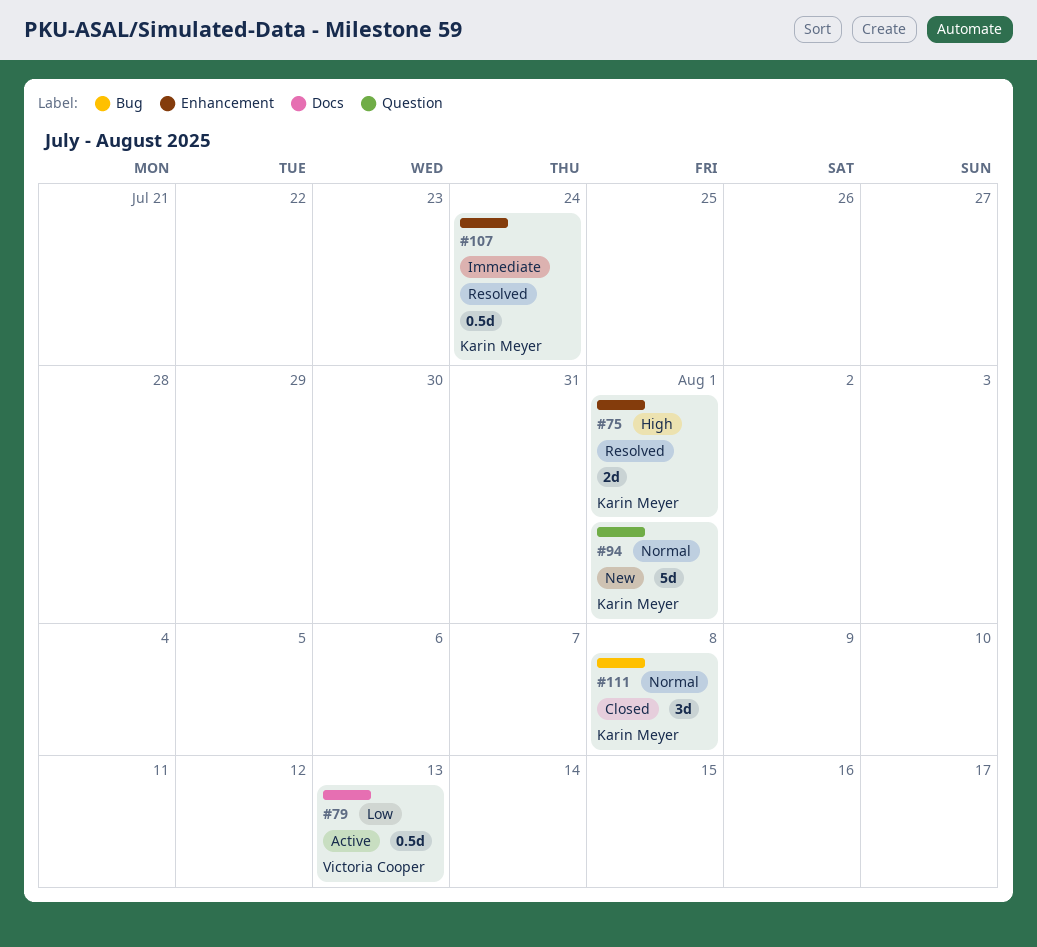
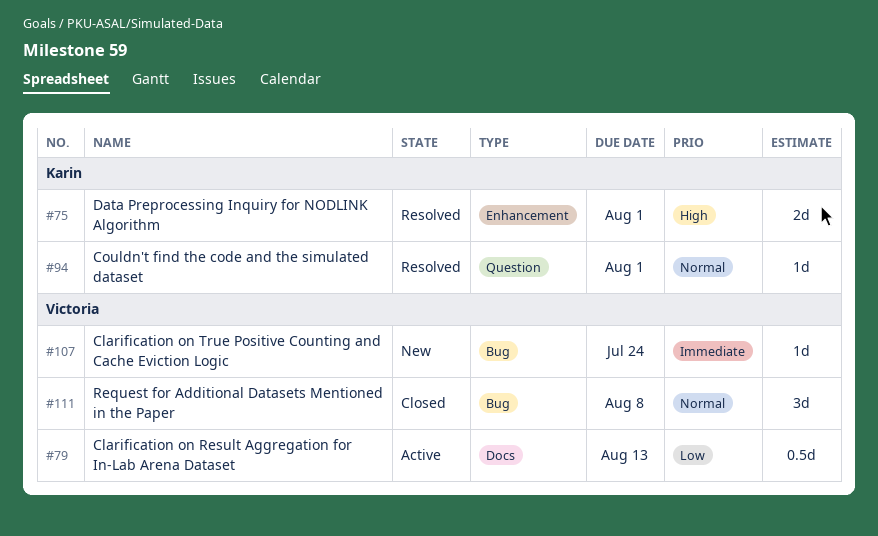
#94, status: New -> Resolved
#94, estimate: 5d -> 1d
#107, status: Resolved -> New
#107, owner: Karin Meyer -> Victoria Cooper
#107, label: Enhancement -> Bug
#107, estimate: 0.5d -> 1d
#111, owner: Karin Meyer -> Victoria Cooper

